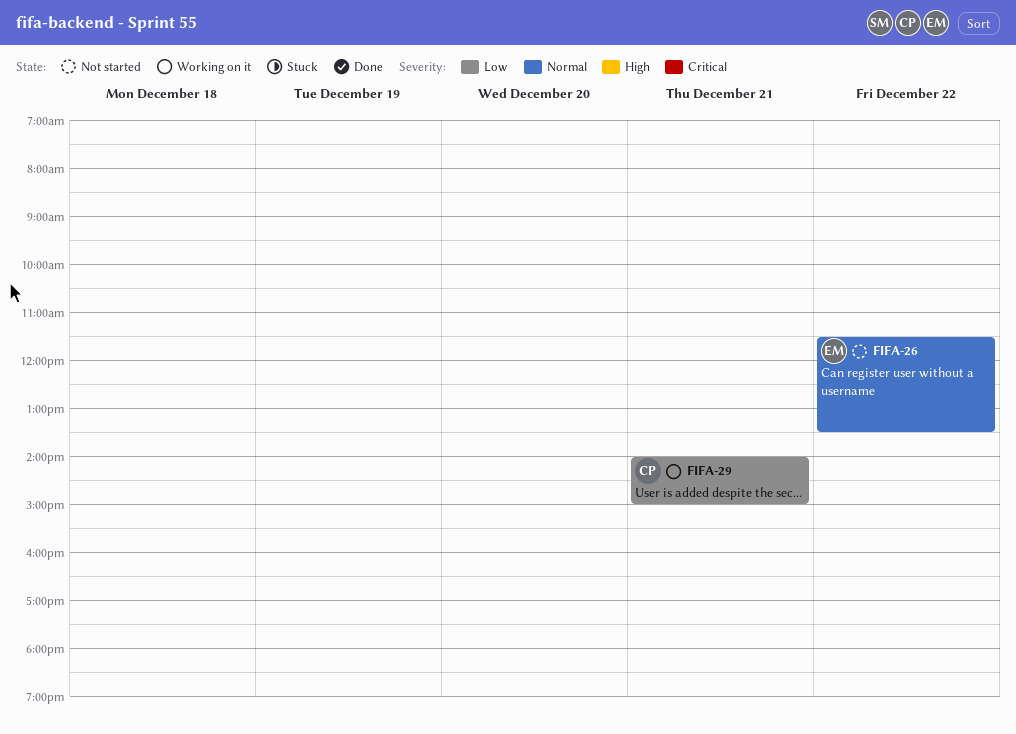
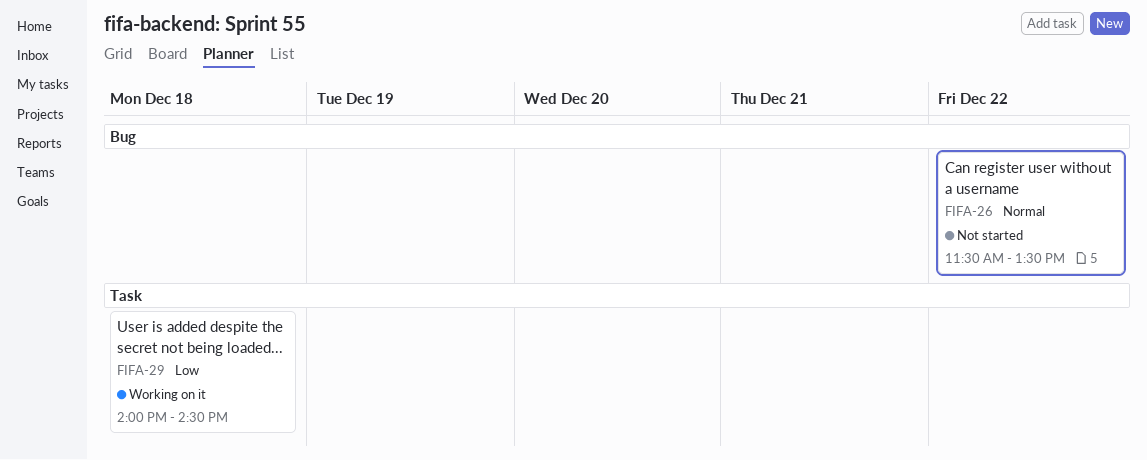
FIFA-29, day: Dec 21 -> Dec 18
FIFA-29, ends: 15:00 -> 14:30

